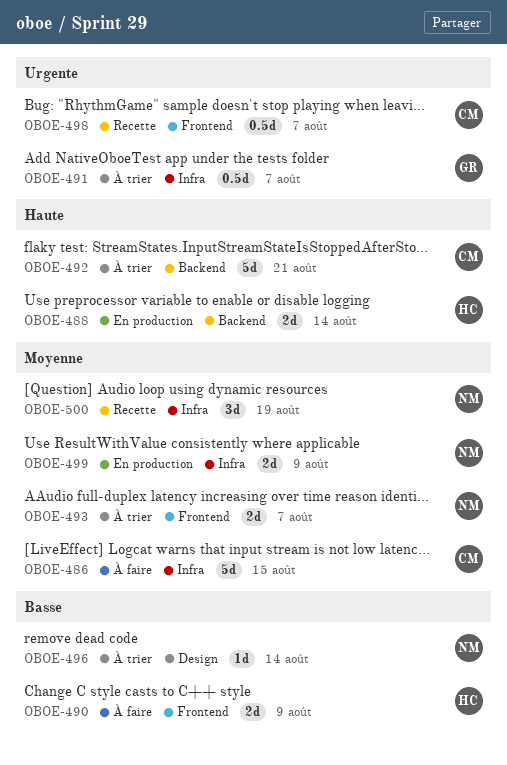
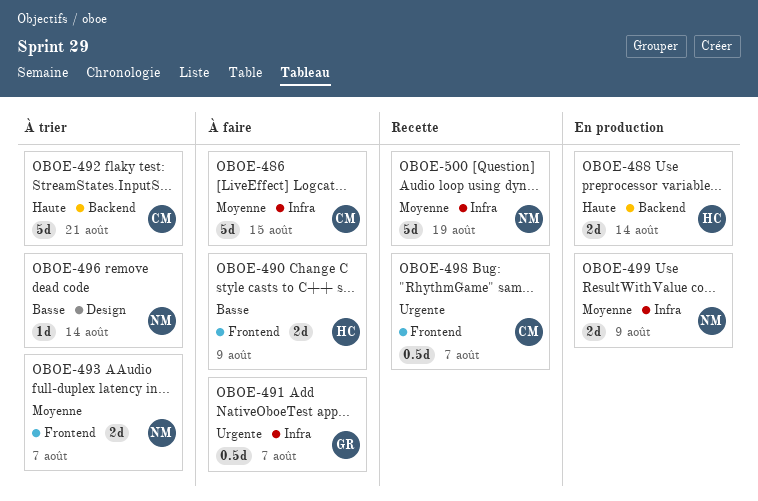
OBOE-491, status: À trier -> À faire
OBOE-500, estimate: 3d -> 5d

